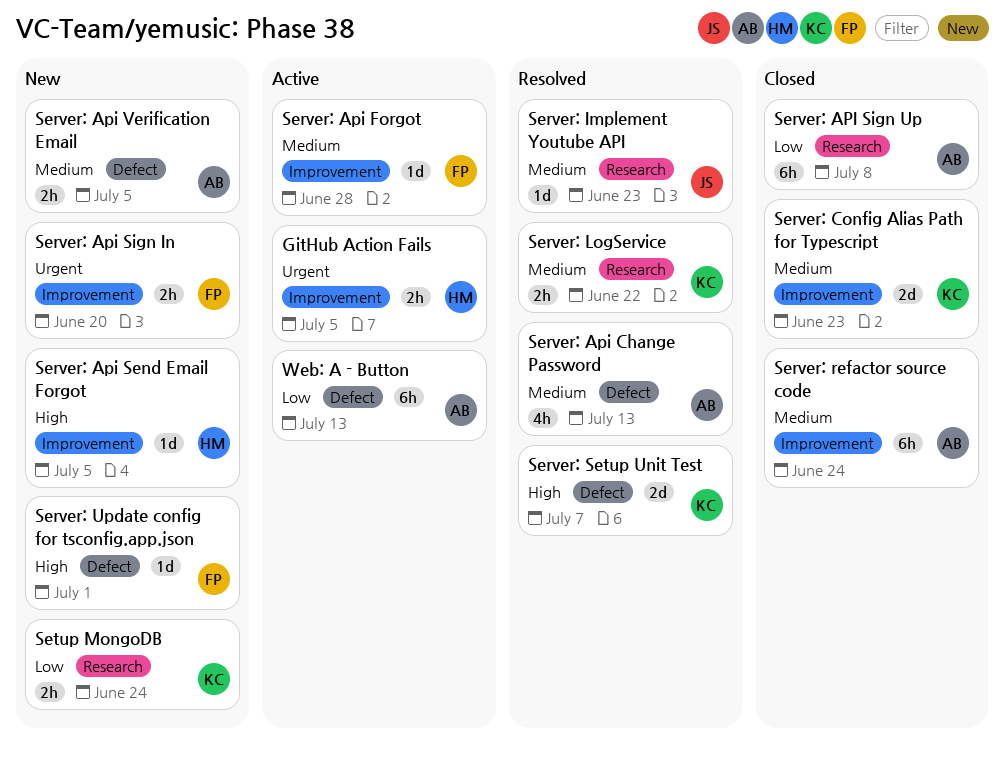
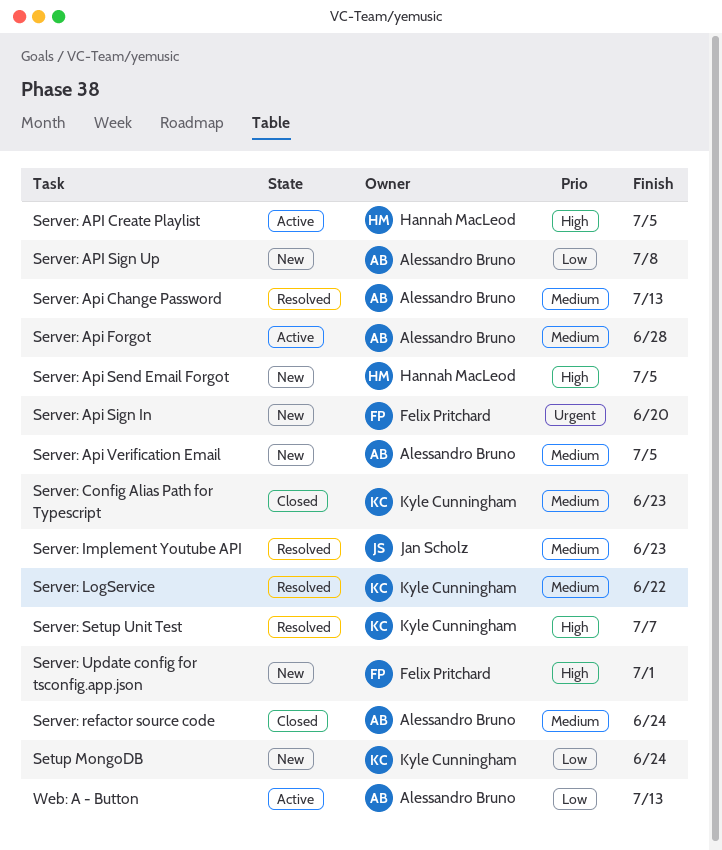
GitHub Action Fails: present -> none
Server: API Create Playlist: none -> present
Server: Api Forgot, owner: Felix Pritchard -> Alessandro Bruno
Server: API Sign Up, status: Closed -> New

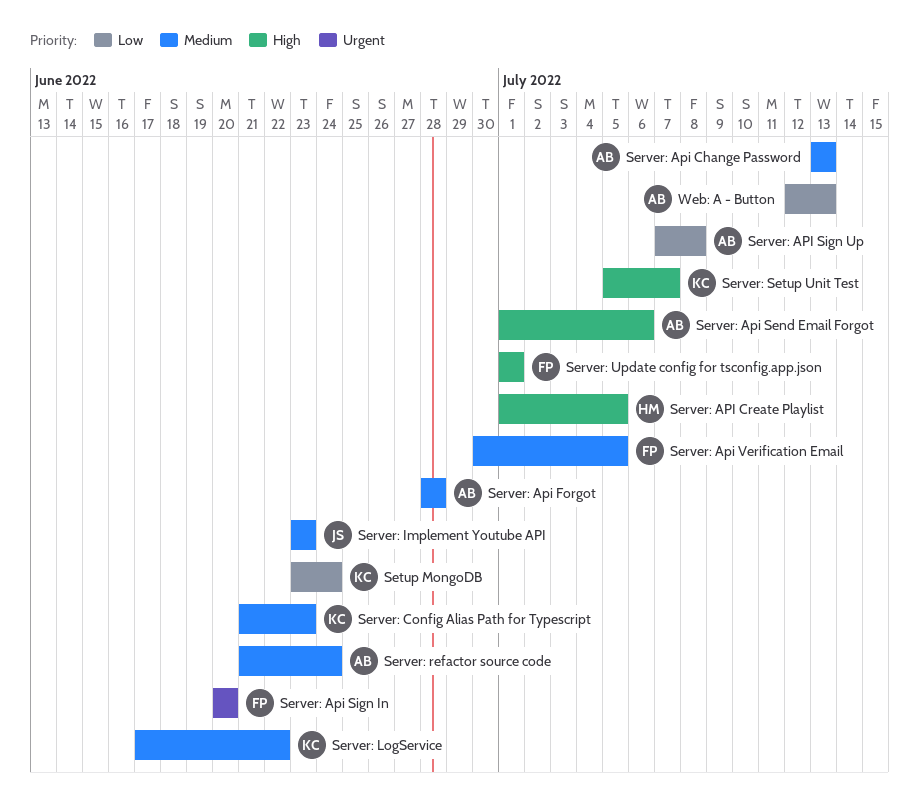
Server: Api Send Email Forgot, owner: Hannah MacLeod -> Alessandro Bruno
Server: Api Send Email Forgot, due: Jul 5 -> Jul 6
Server: Api Verification Email, owner: Alessandro Bruno -> Felix Pritchard

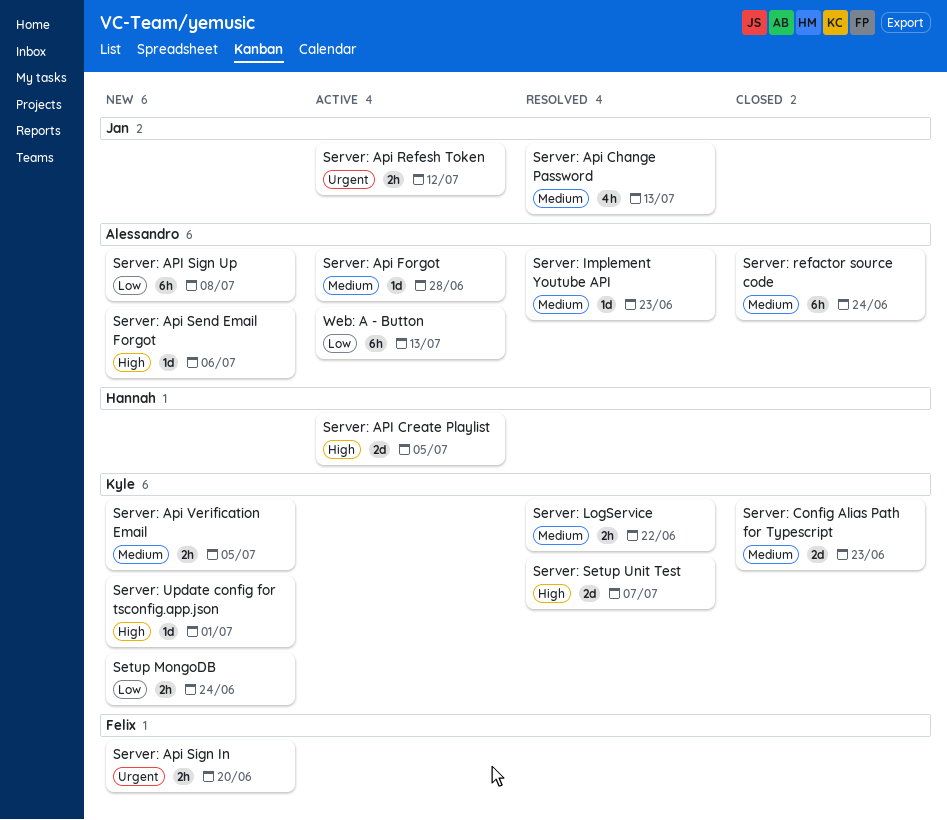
Server: Api Change Password, owner: Alessandro -> Jan
Server: Api Refesh Token: none -> present
Server: Api Verification Email, owner: Felix -> Kyle
Server: Implement Youtube API, owner: Jan -> Alessandro
Server: Update config for tsconfig.app.json, owner: Felix -> Kyle

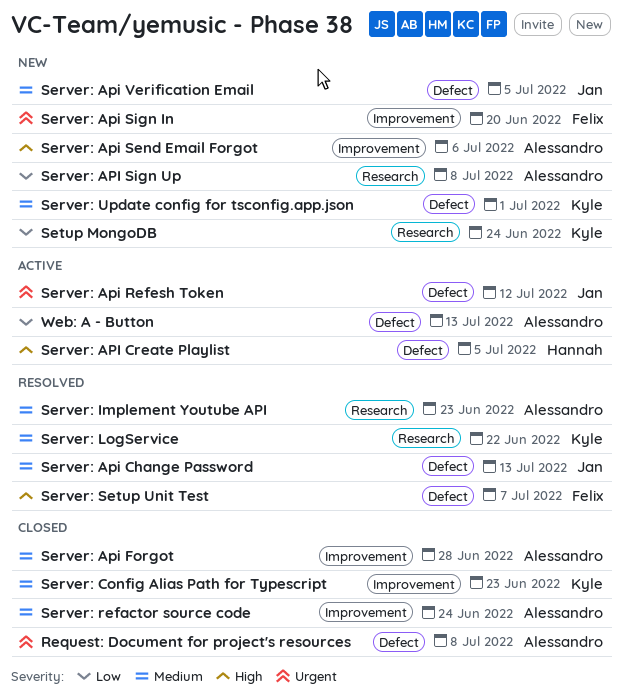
Request: Document for project's resources: none -> present
Server: Api Forgot, status: Active -> Closed
Server: Api Verification Email, owner: Kyle -> Jan
Server: Setup Unit Test, owner: Kyle -> Felix
Server: Update config for tsconfig.app.json, priority: High -> Medium

